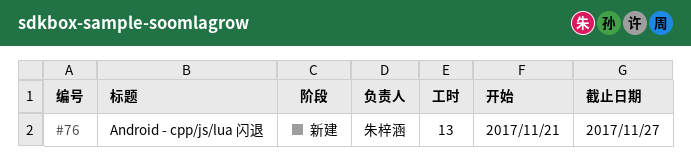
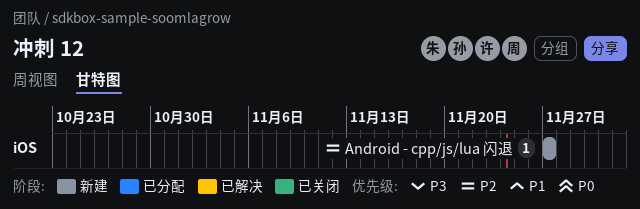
Android - cpp/js/lua 闪退, estimate: 13 -> 1
Android - cpp/js/lua 闪退, start: Nov 21 -> Nov 27

